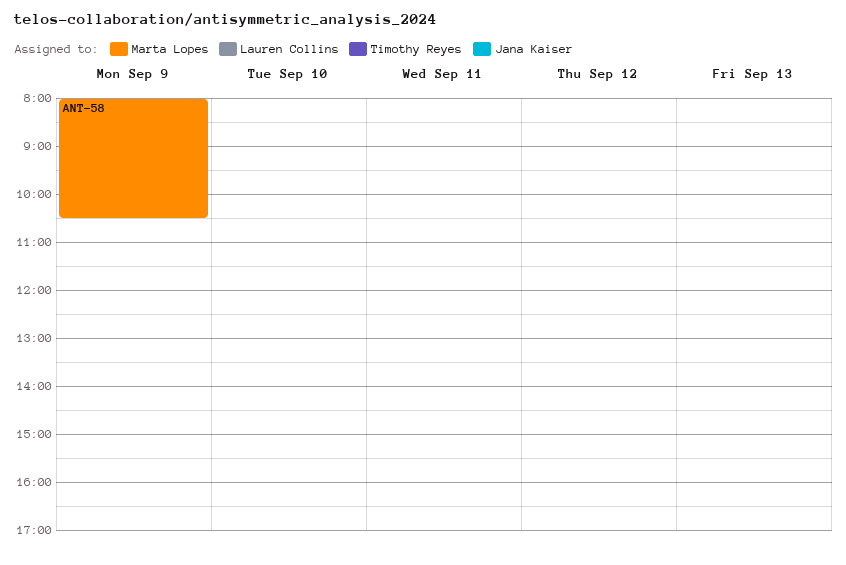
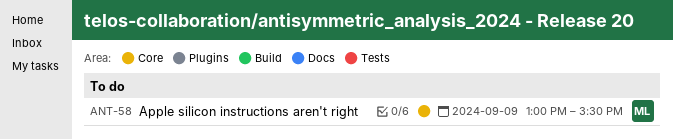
ANT-58, begins: 08:00 -> 13:00
ANT-58, ends: 10:30 -> 15:30

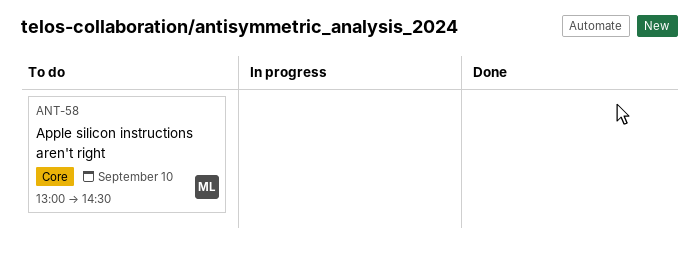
ANT-58, day: Sep 9 -> Sep 10
ANT-58, ends: 15:30 -> 14:30

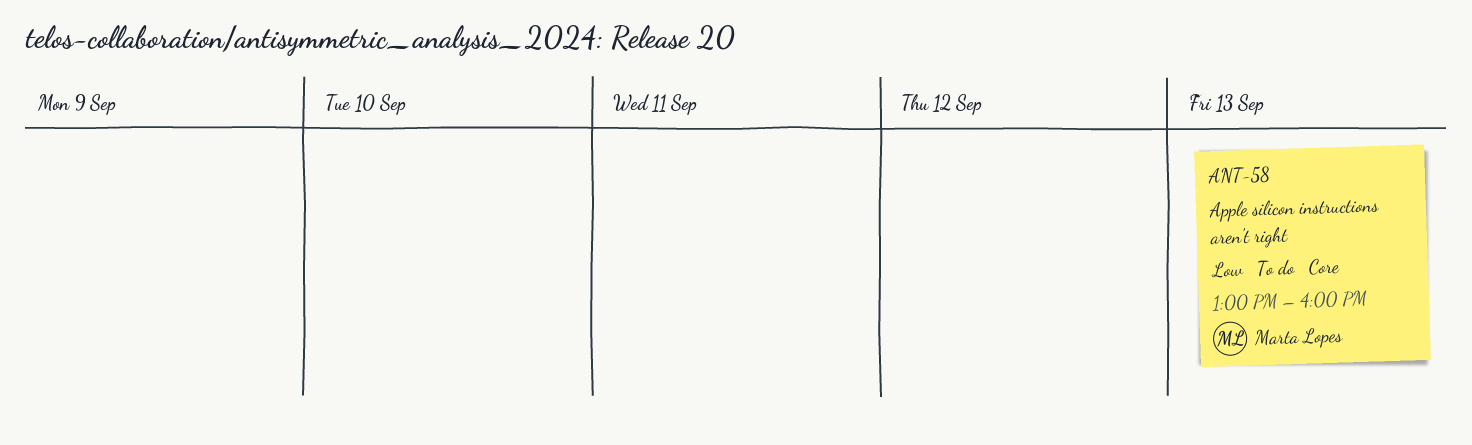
ANT-58, day: Sep 10 -> Sep 13
ANT-58, ends: 14:30 -> 16:00

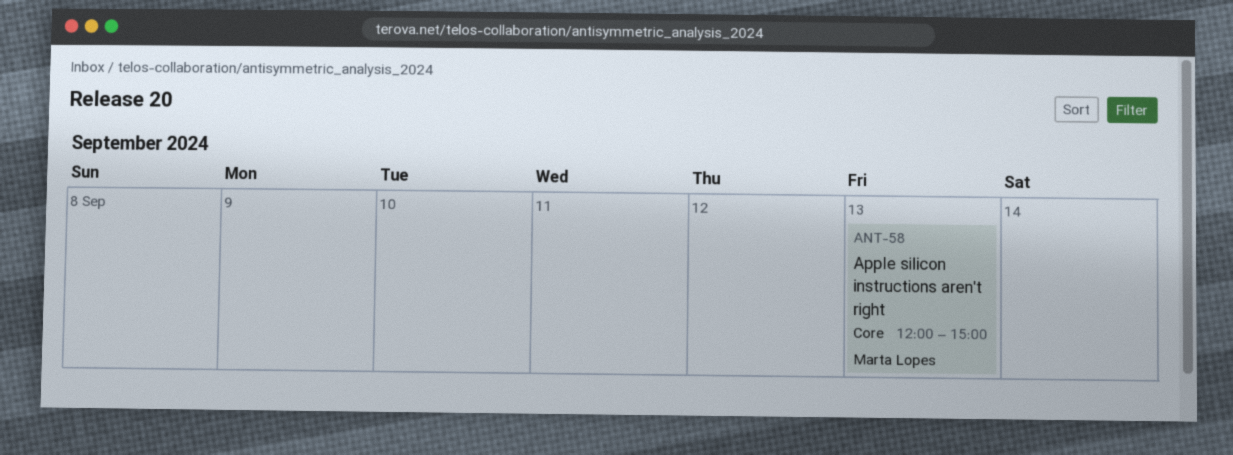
ANT-58, begins: 13:00 -> 12:00
ANT-58, ends: 16:00 -> 15:00

